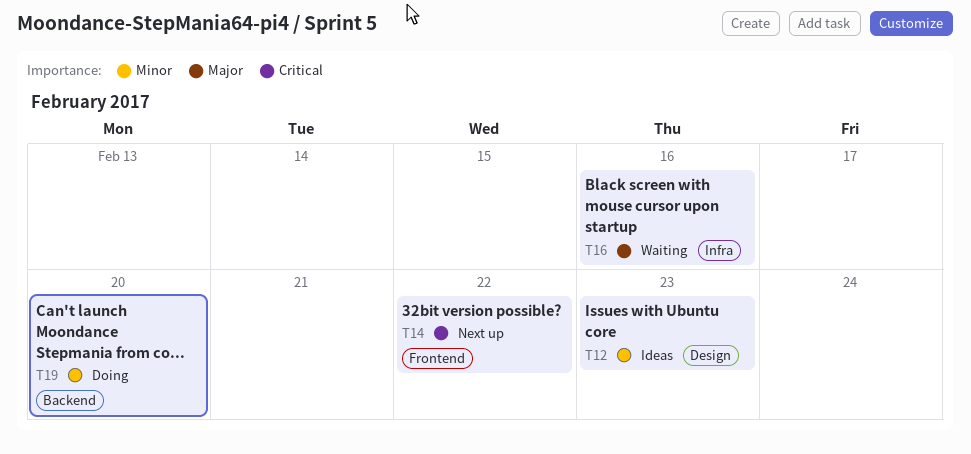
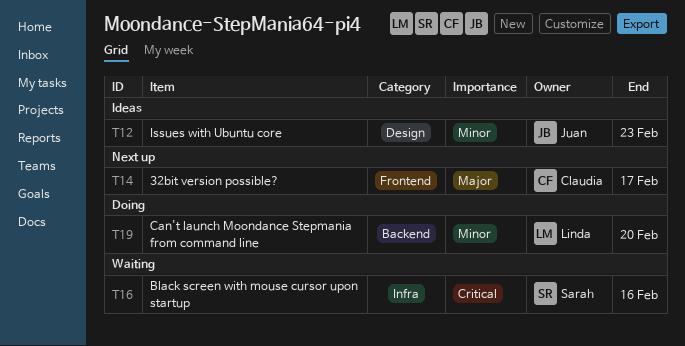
T14, priority: Critical -> Major
T14, due: Feb 22 -> Feb 17
T16, priority: Major -> Critical

